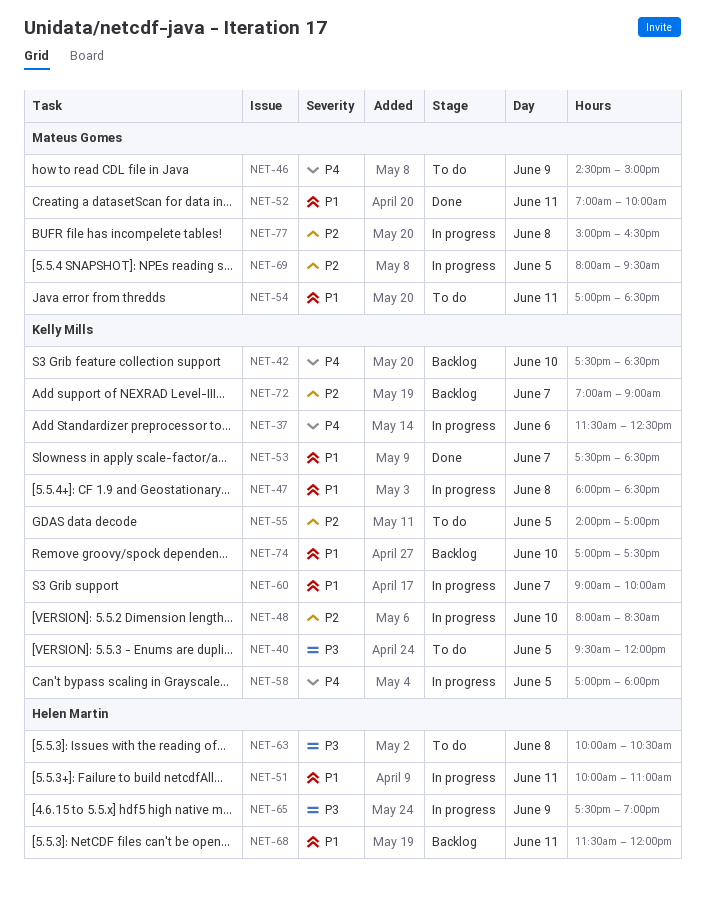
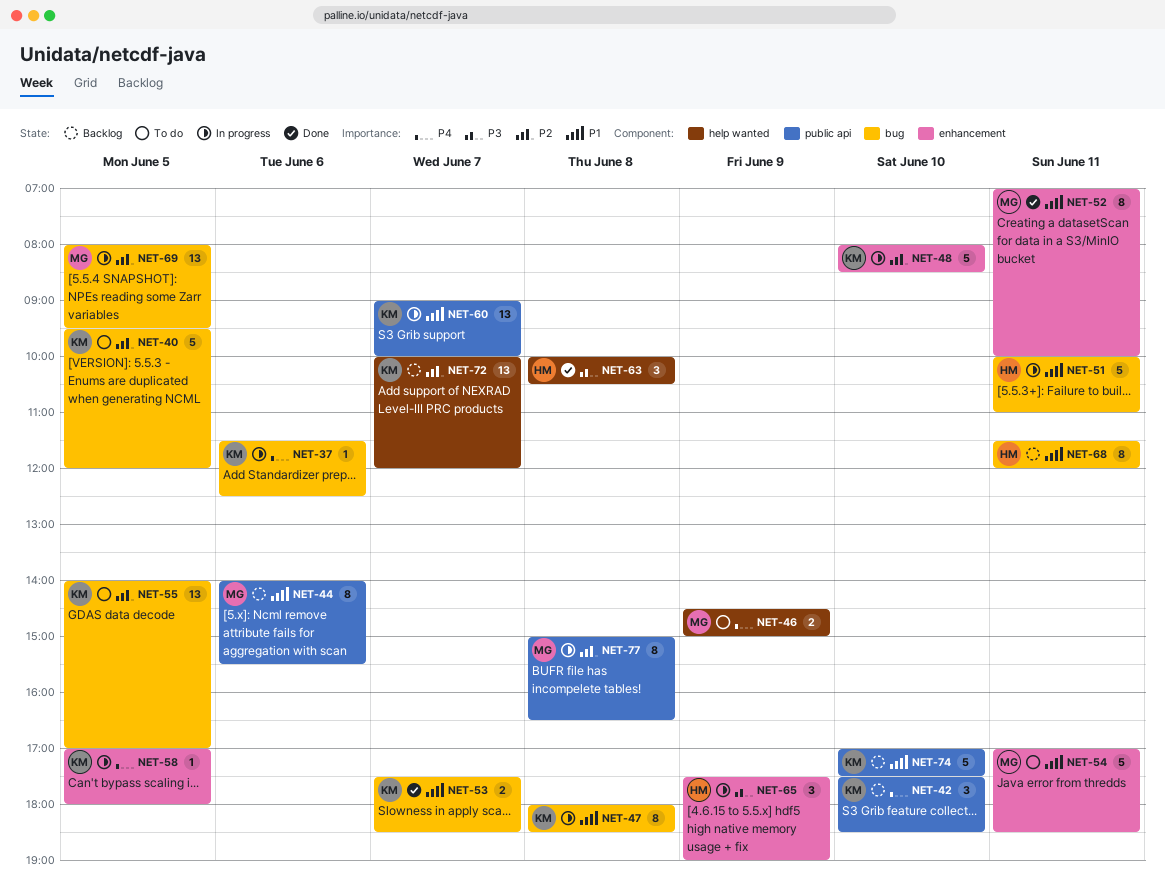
NET-40, priority: P3 -> P2
NET-44: none -> present
NET-63, status: To do -> Done
NET-72, begins: 07:00 -> 10:00
NET-72, ends: 09:00 -> 12:00

